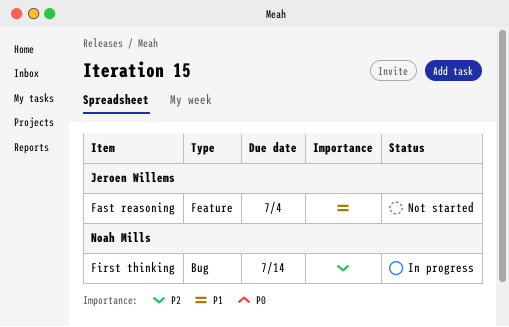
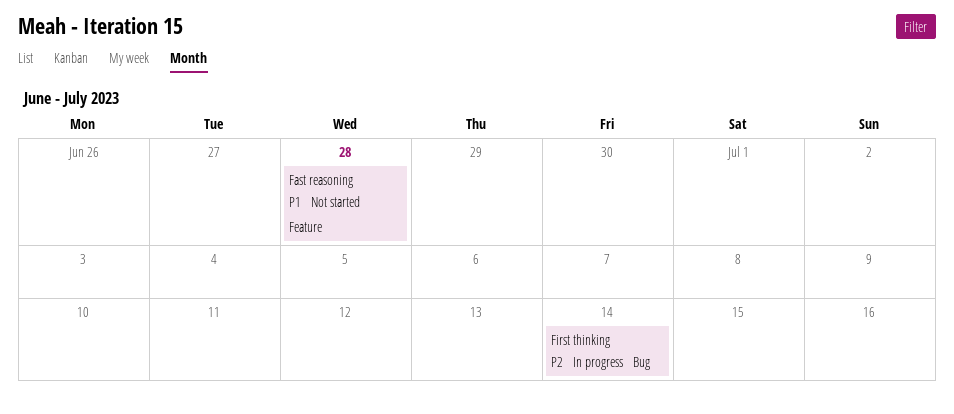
Fast reasoning, due: Jul 4 -> Jun 28

